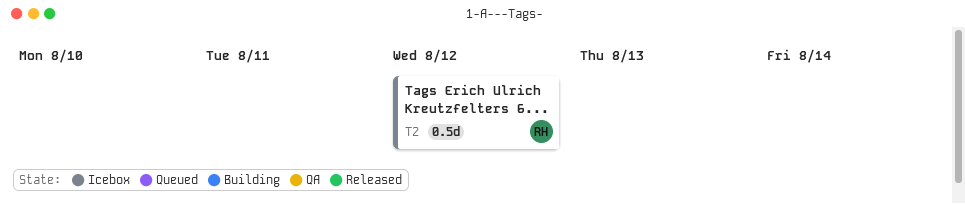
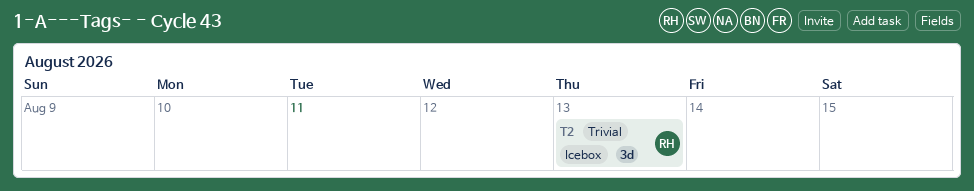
T2, estimate: 0.5d -> 3d
T2, due: Aug 12 -> Aug 13

